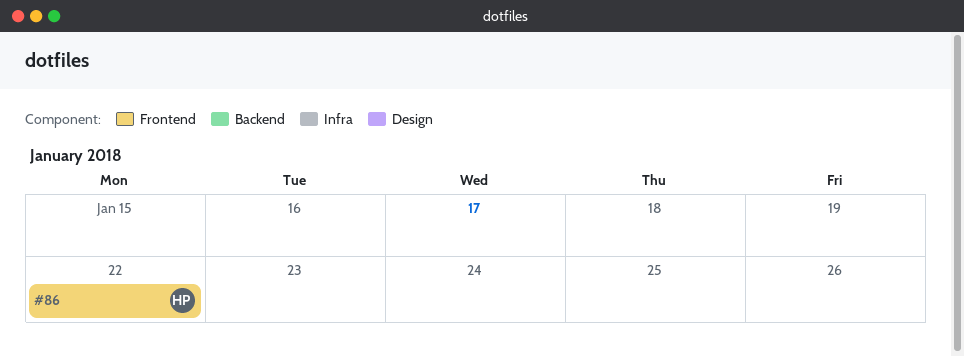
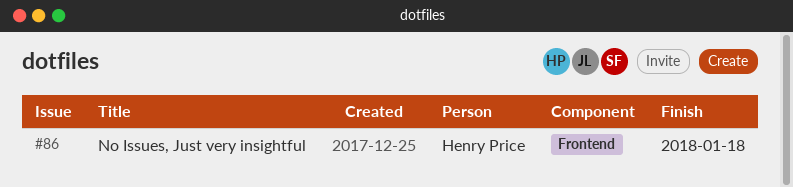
#86, due: Jan 22 -> Jan 18

